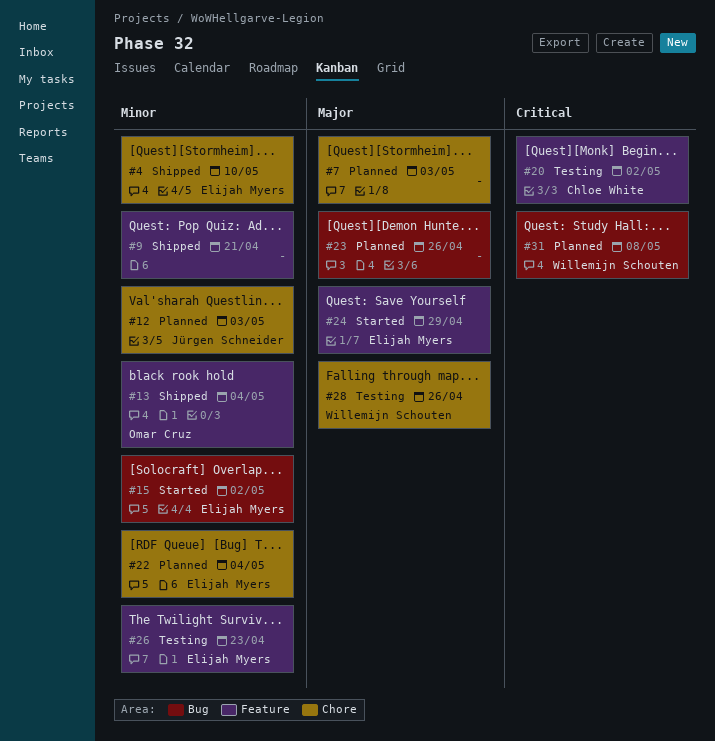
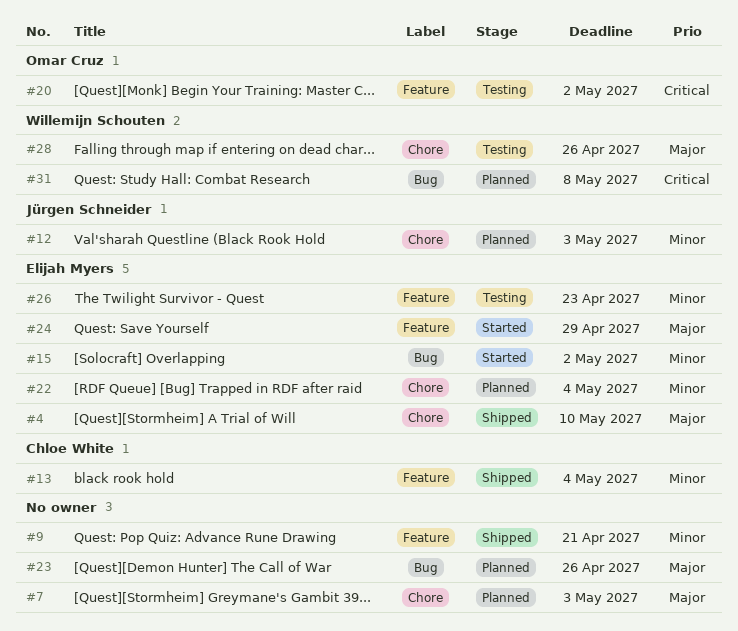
#4, priority: Minor -> Major
#13, owner: Omar Cruz -> Chloe White
#20, owner: Chloe White -> Omar Cruz

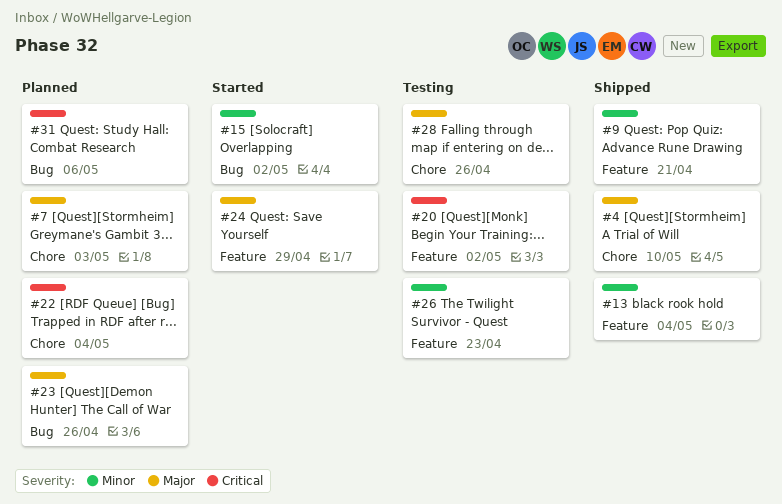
#12: present -> none
#22, priority: Minor -> Critical
#31, due: May 8 -> May 6

